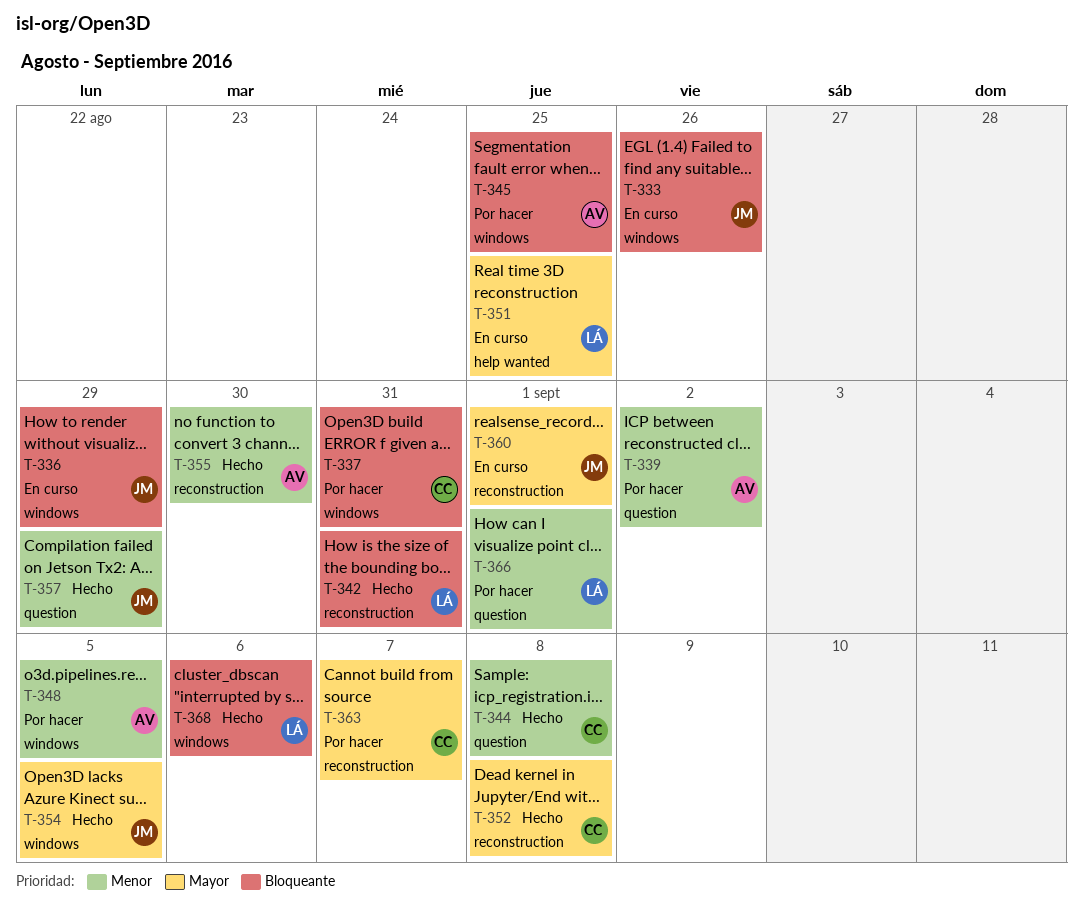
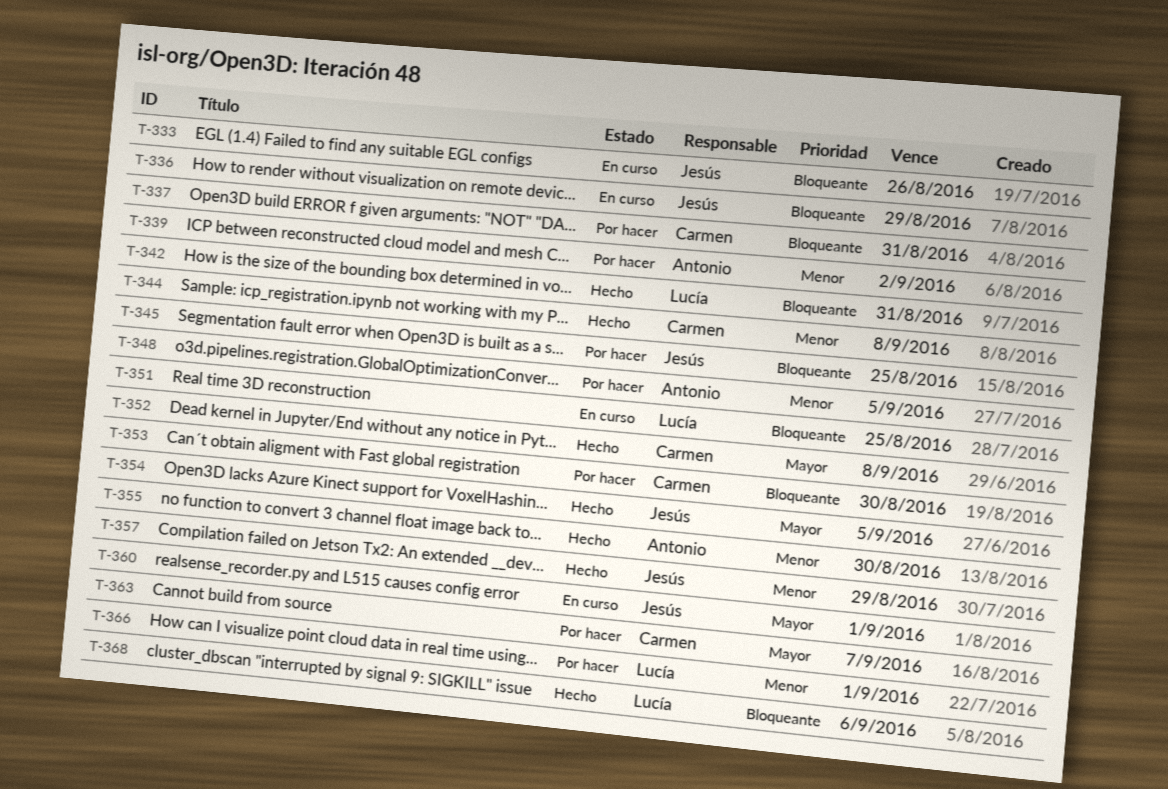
T-345, owner: Antonio -> Jesús
T-351, priority: Mayor -> Bloqueante
T-353: none -> present

